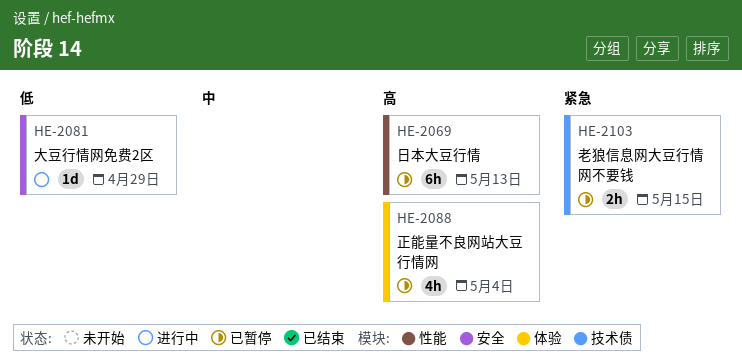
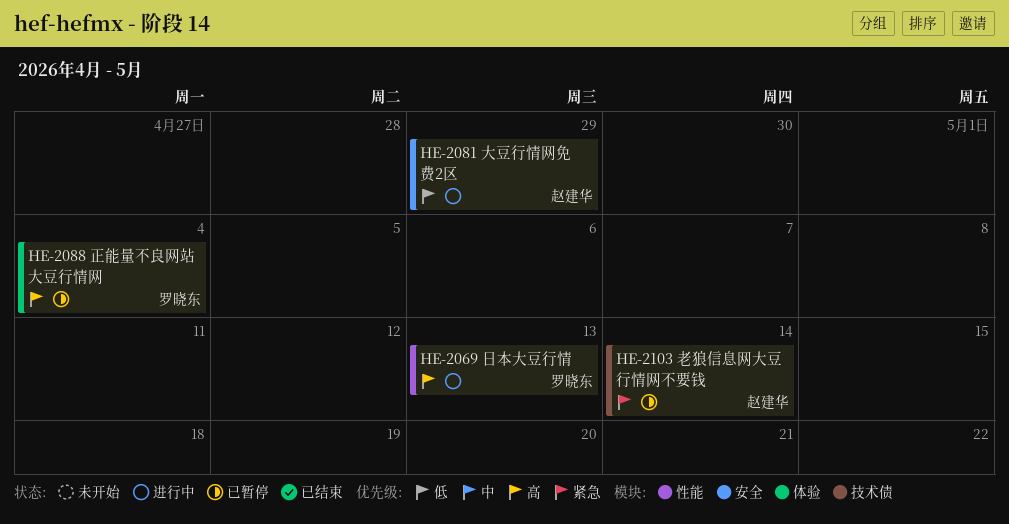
HE-2069, status: 已暂停 -> 进行中
HE-2103, due: May 15 -> May 14

